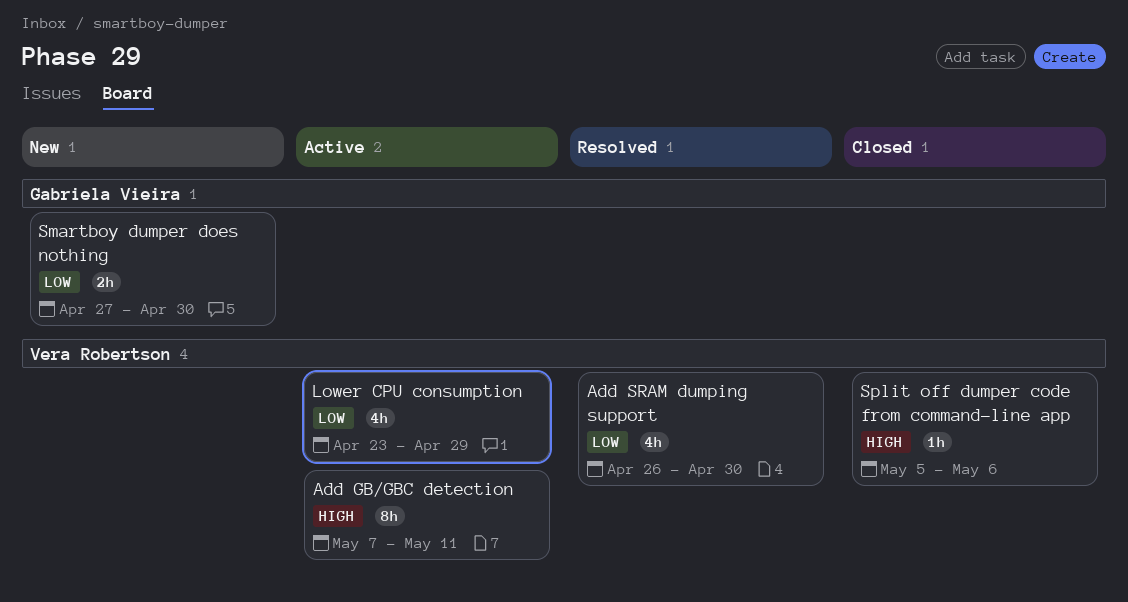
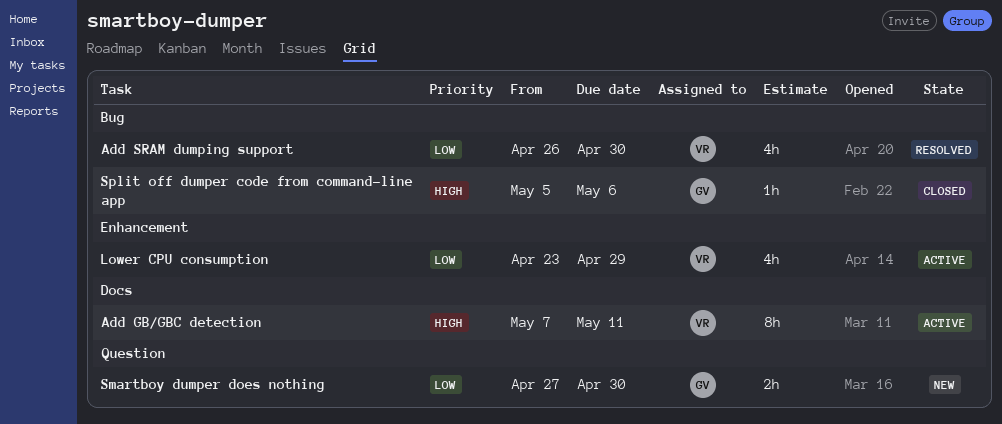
Split off dumper code from command-line app, owner: Vera Robertson -> Gabriela Vieira

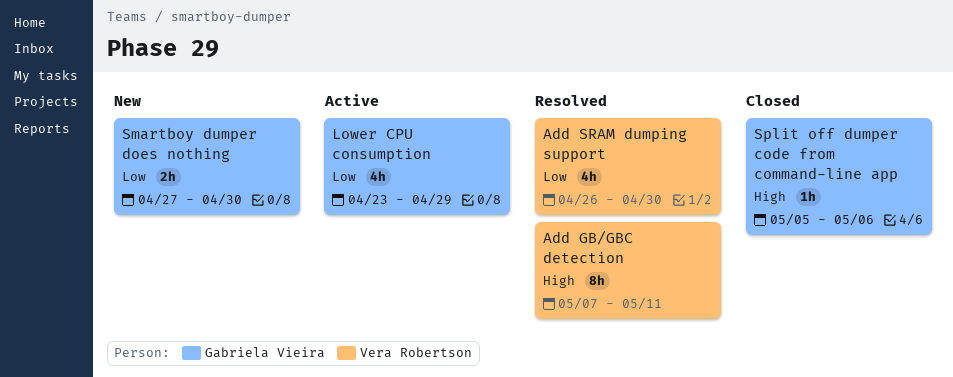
Add GB/GBC detection, status: Active -> Resolved
Lower CPU consumption, owner: Vera Robertson -> Gabriela Vieira

